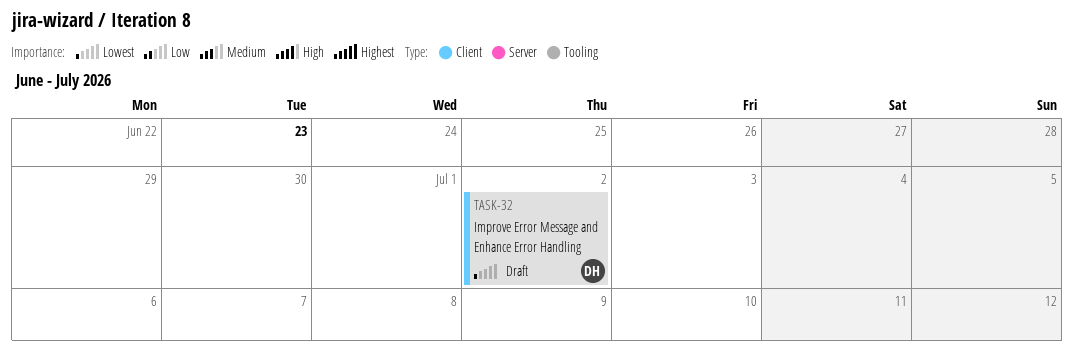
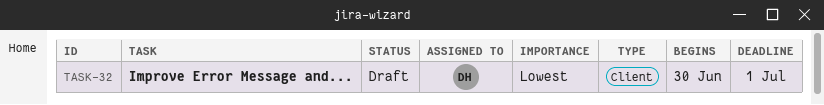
TASK-32, due: Jul 2 -> Jul 1

